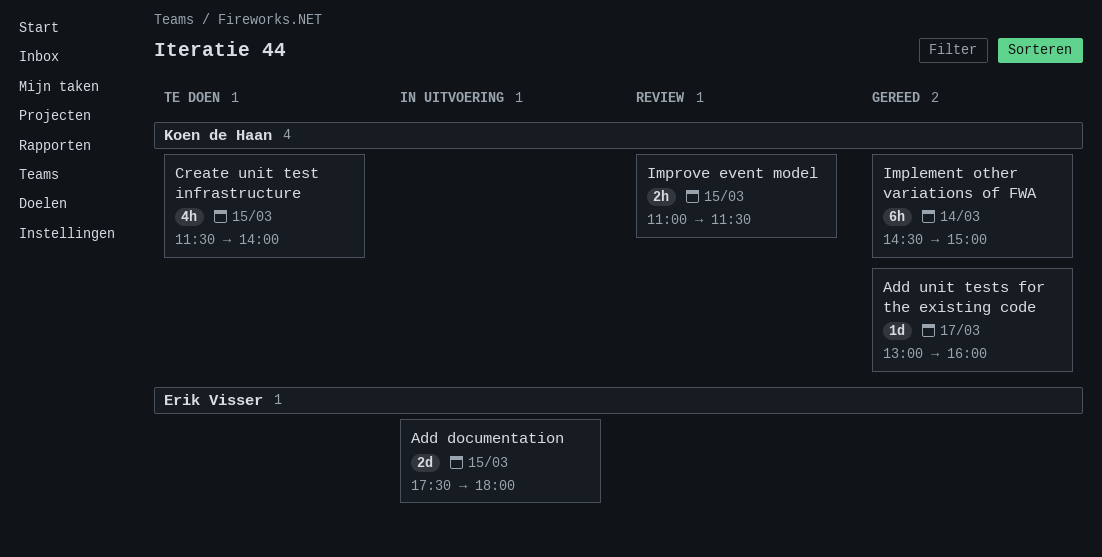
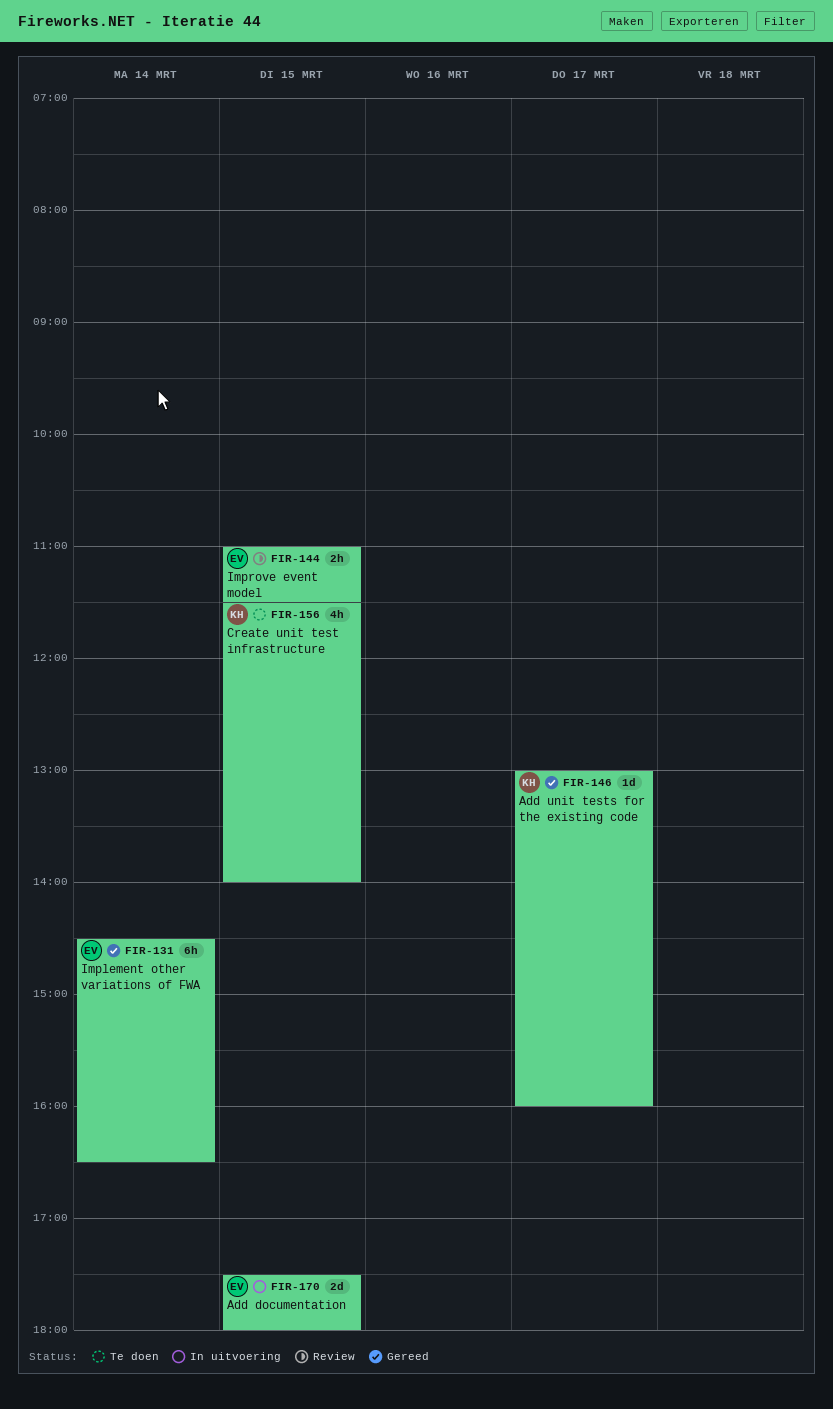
Implement other variations of FWA, owner: Koen de Haan -> Erik Visser
Implement other variations of FWA, ends: 15:00 -> 16:30
Improve event model, owner: Koen de Haan -> Erik Visser

